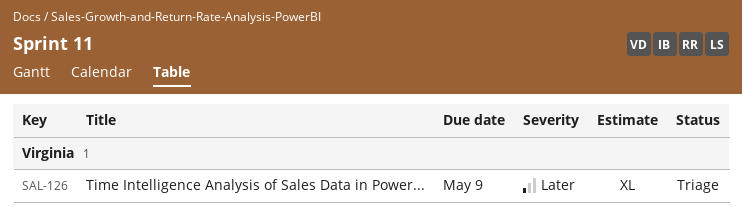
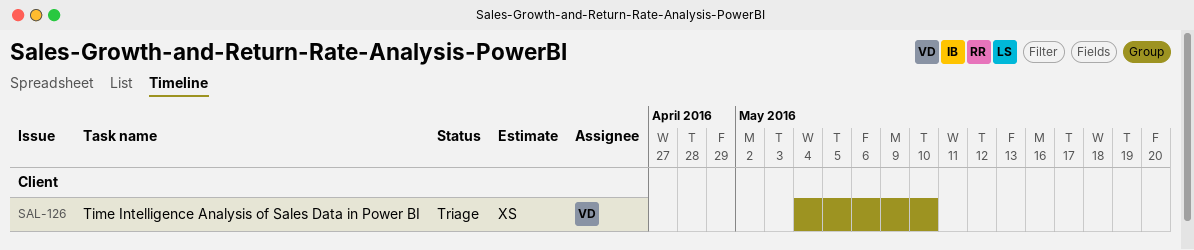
SAL-126, estimate: XL -> XS
SAL-126, due: May 9 -> May 10

